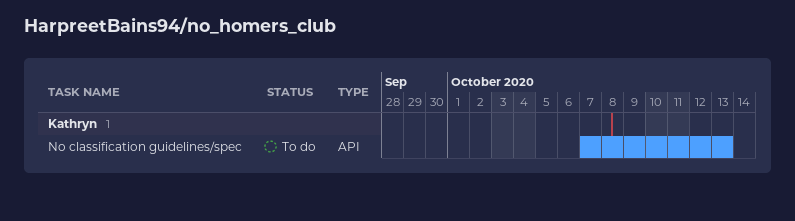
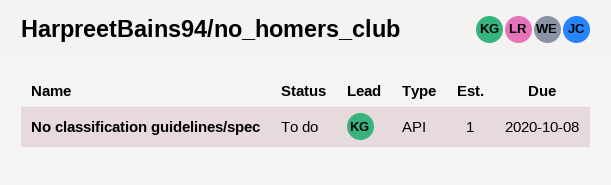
No classification guidelines/spec, due: Oct 13 -> Oct 8

